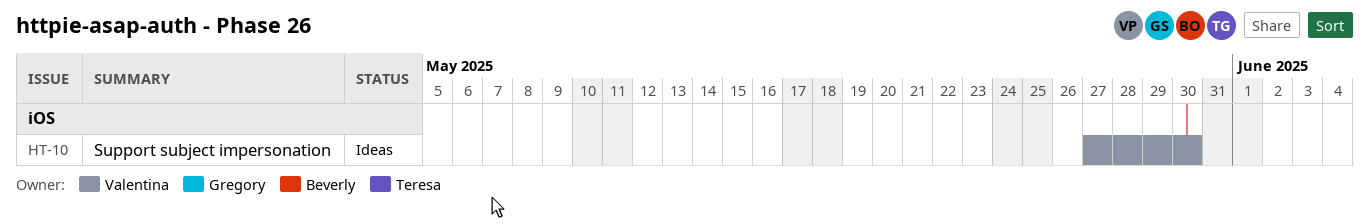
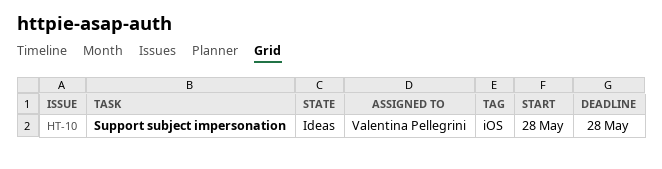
HT-10, start: May 27 -> May 28
HT-10, due: May 30 -> May 28

